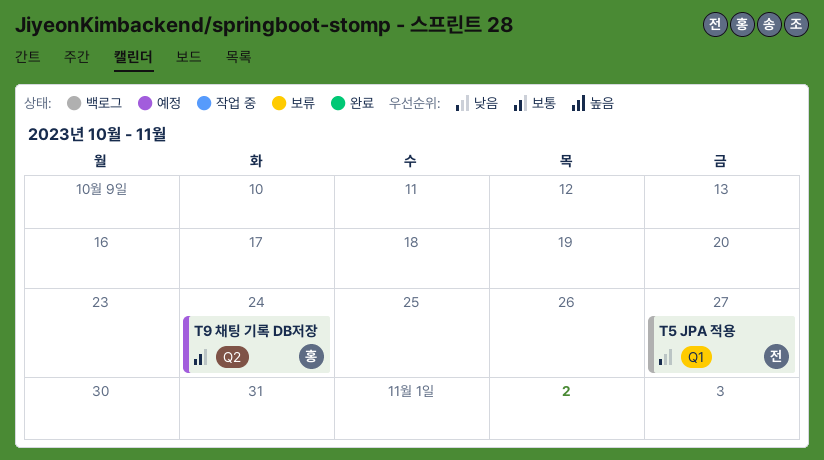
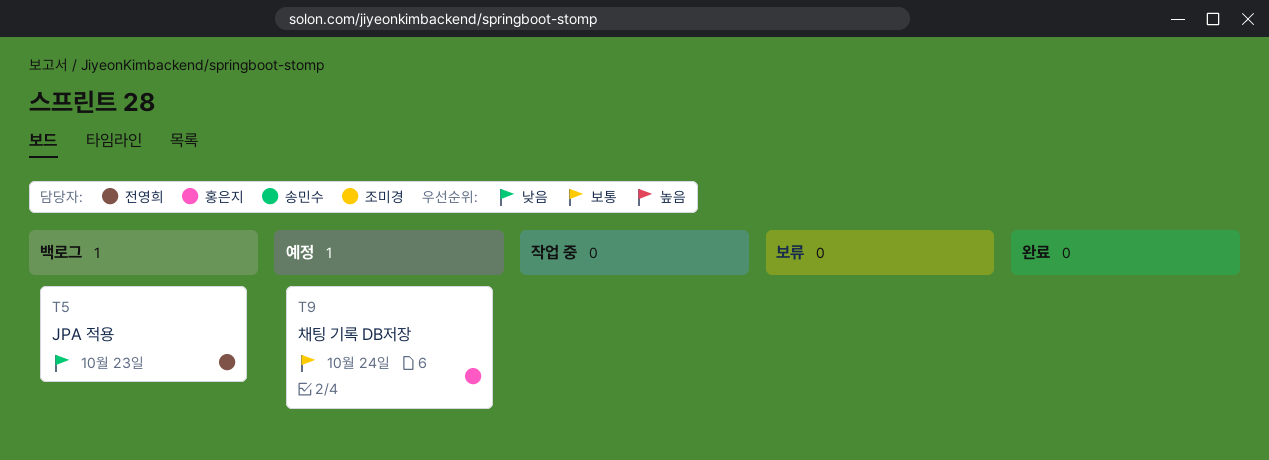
T5, due: Oct 27 -> Oct 23

